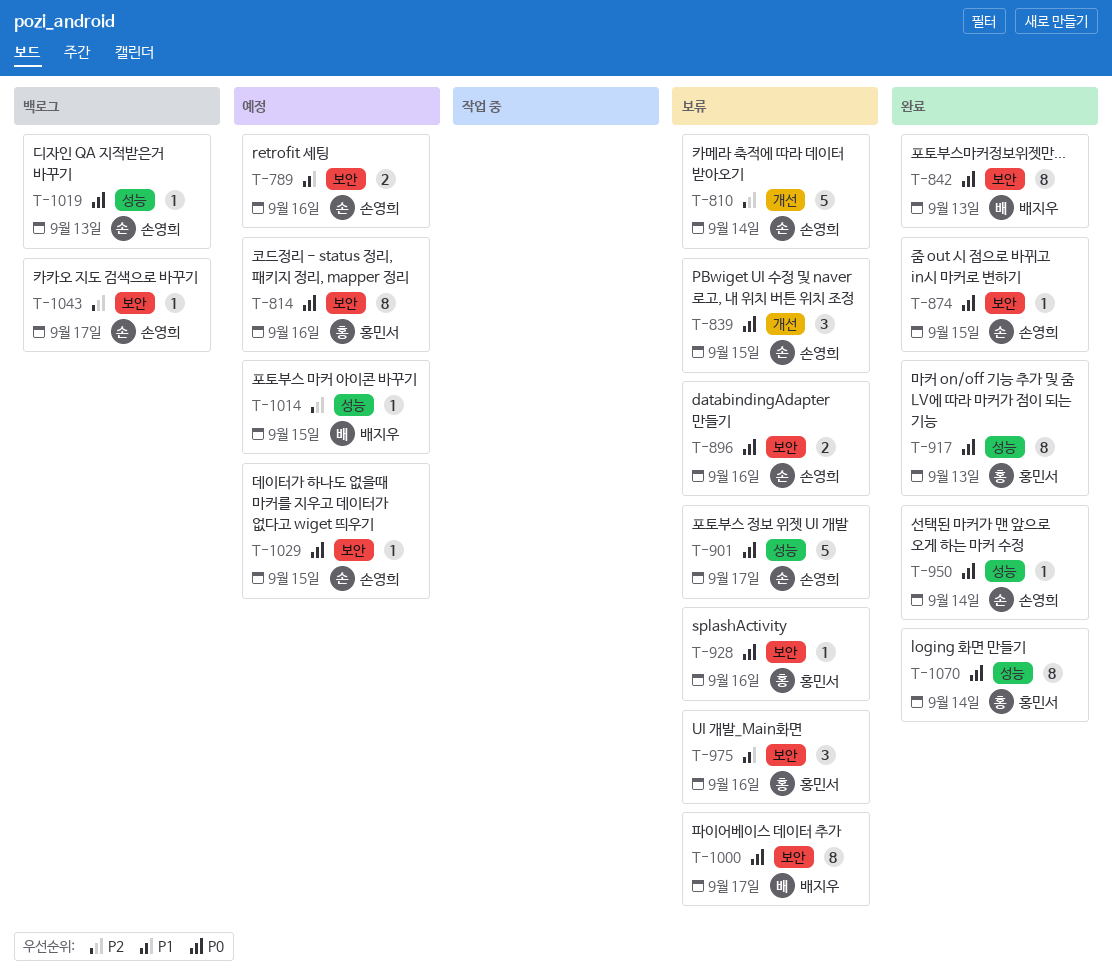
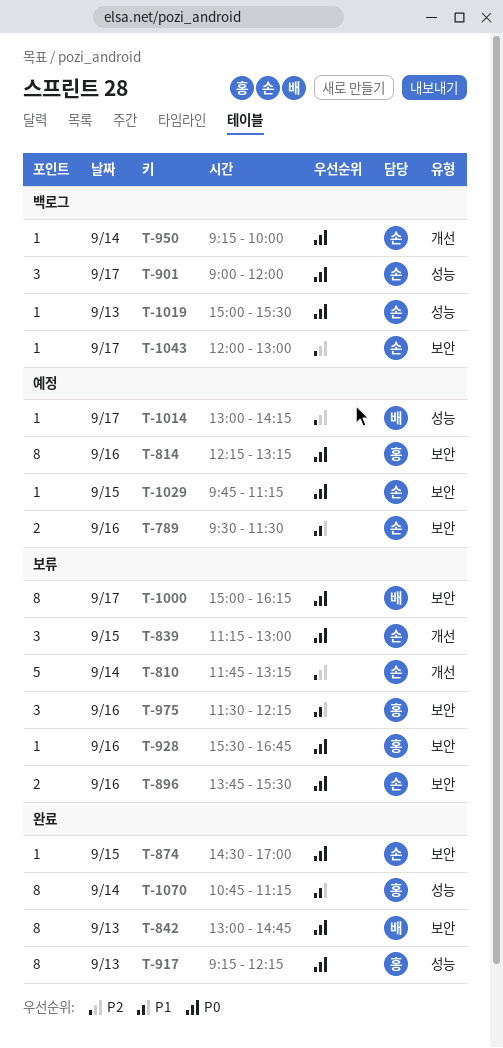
T-901, status: 보류 -> 백로그
T-901, estimate: 5 -> 3
T-950, status: 완료 -> 백로그
T-950, label: 성능 -> 개선
T-1014, day: Sep 15 -> Sep 17
T-1070, priority: P0 -> P1

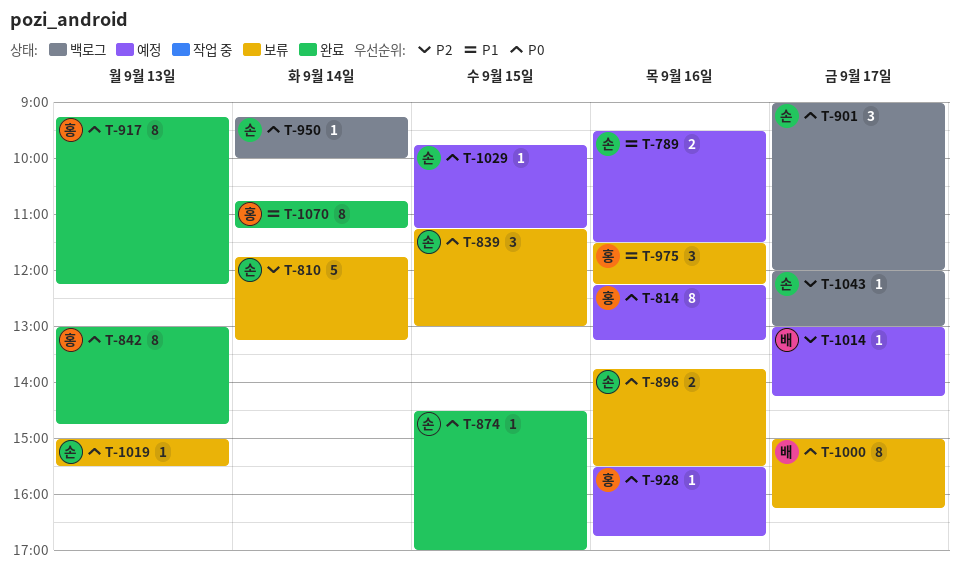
T-842, owner: 배 -> 홍
T-928, status: 보류 -> 예정
T-1019, status: 백로그 -> 보류

